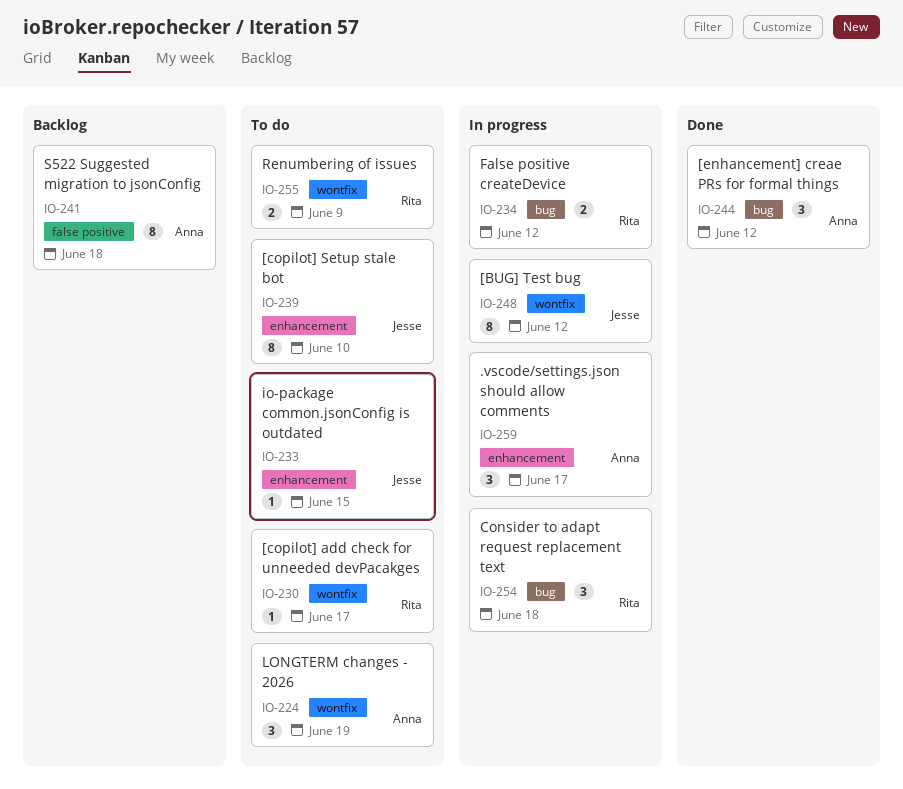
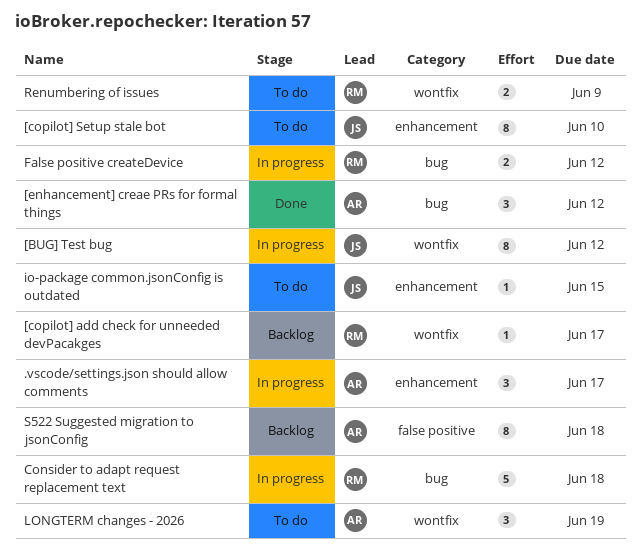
[copilot] add check for unneeded devPacakges, status: To do -> Backlog
Consider to adapt request replacement text, estimate: 3 -> 5

